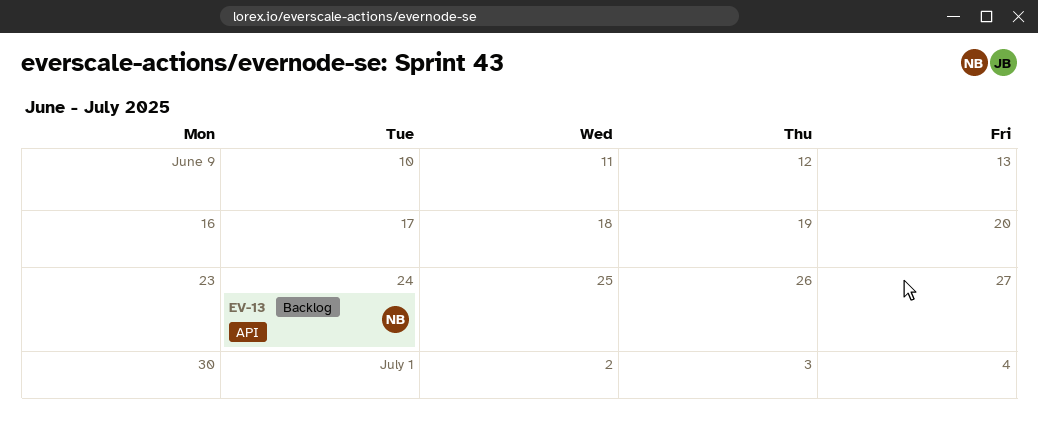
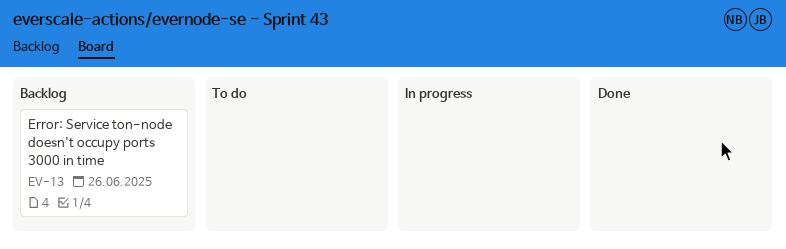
EV-13, due: Jun 24 -> Jun 26

